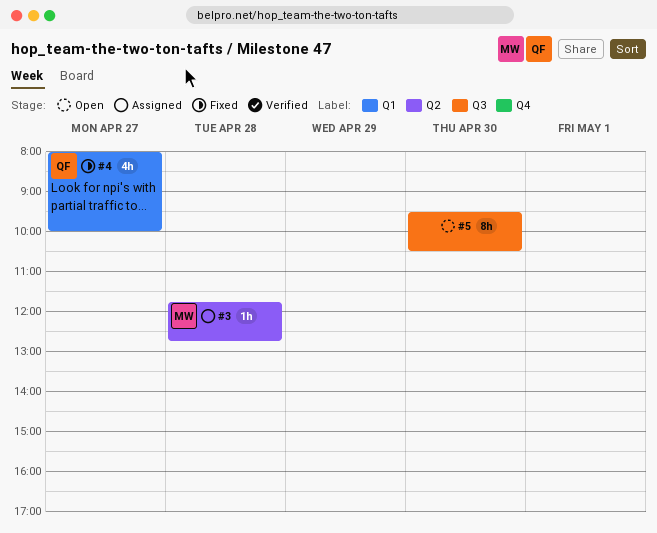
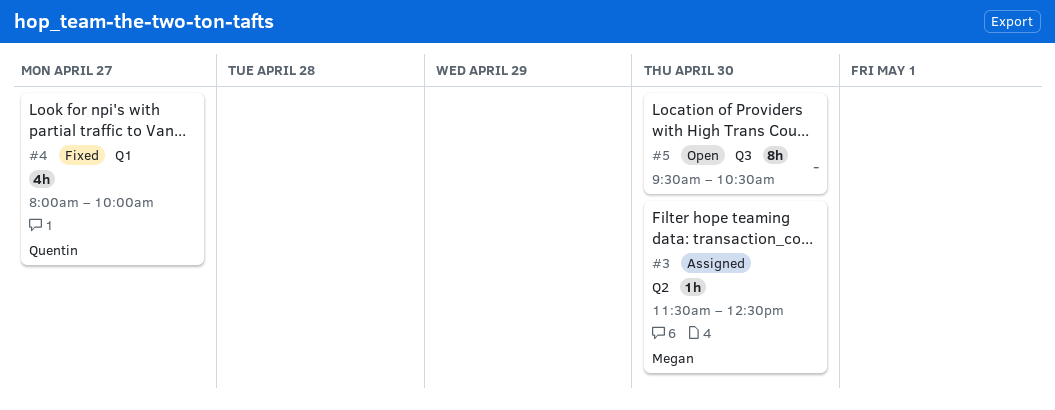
#3, day: Apr 28 -> Apr 30
#3, begins: 11:45 -> 11:30
#3, ends: 12:45 -> 12:30

